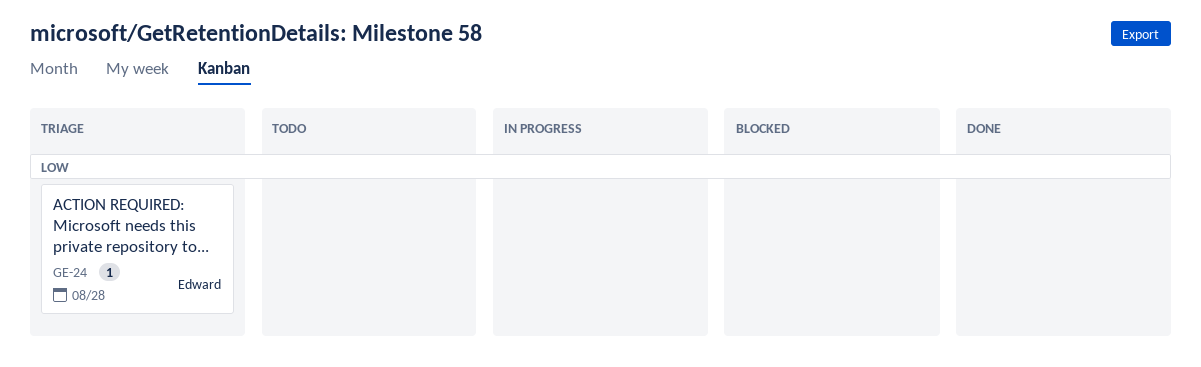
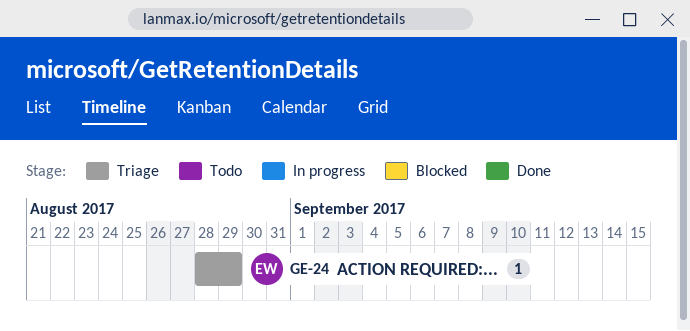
GE-24, due: Aug 28 -> Aug 29

